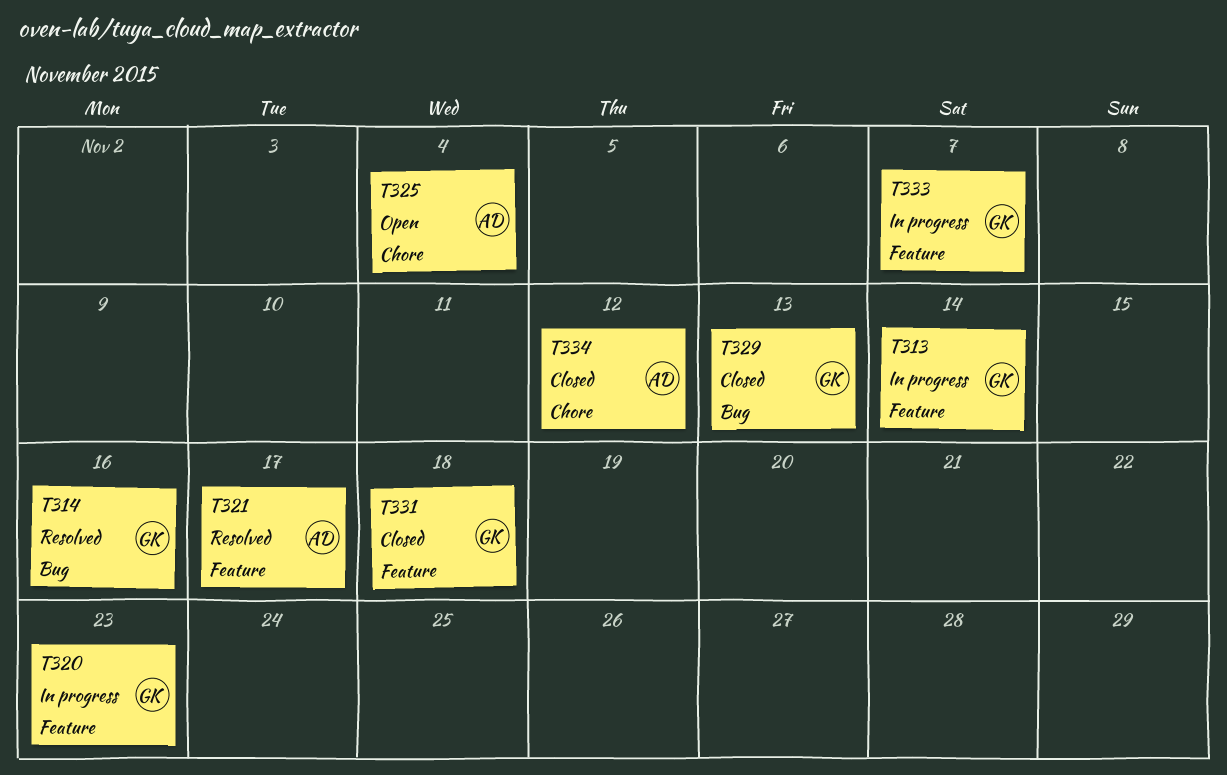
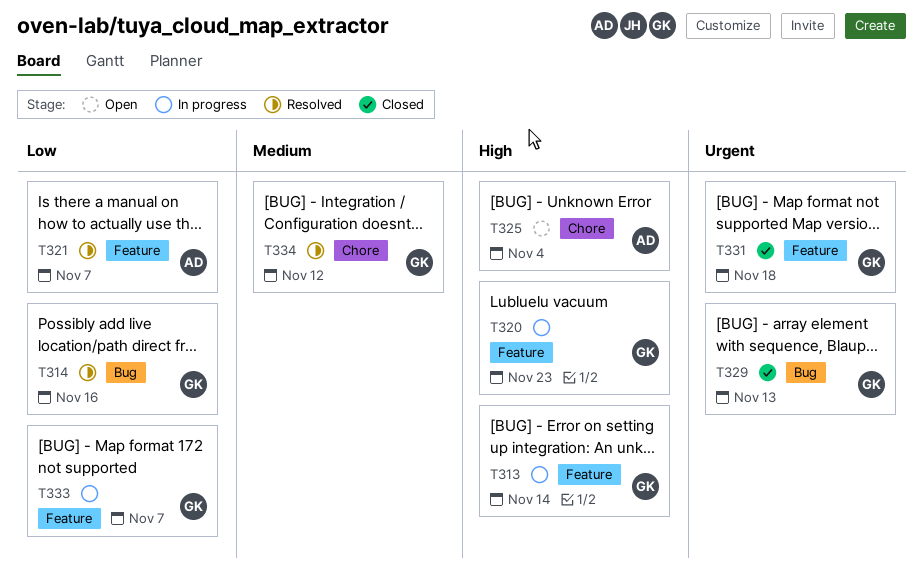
T321, due: Nov 17 -> Nov 7
T334, status: Closed -> Resolved
T334, owner: AD -> GK

